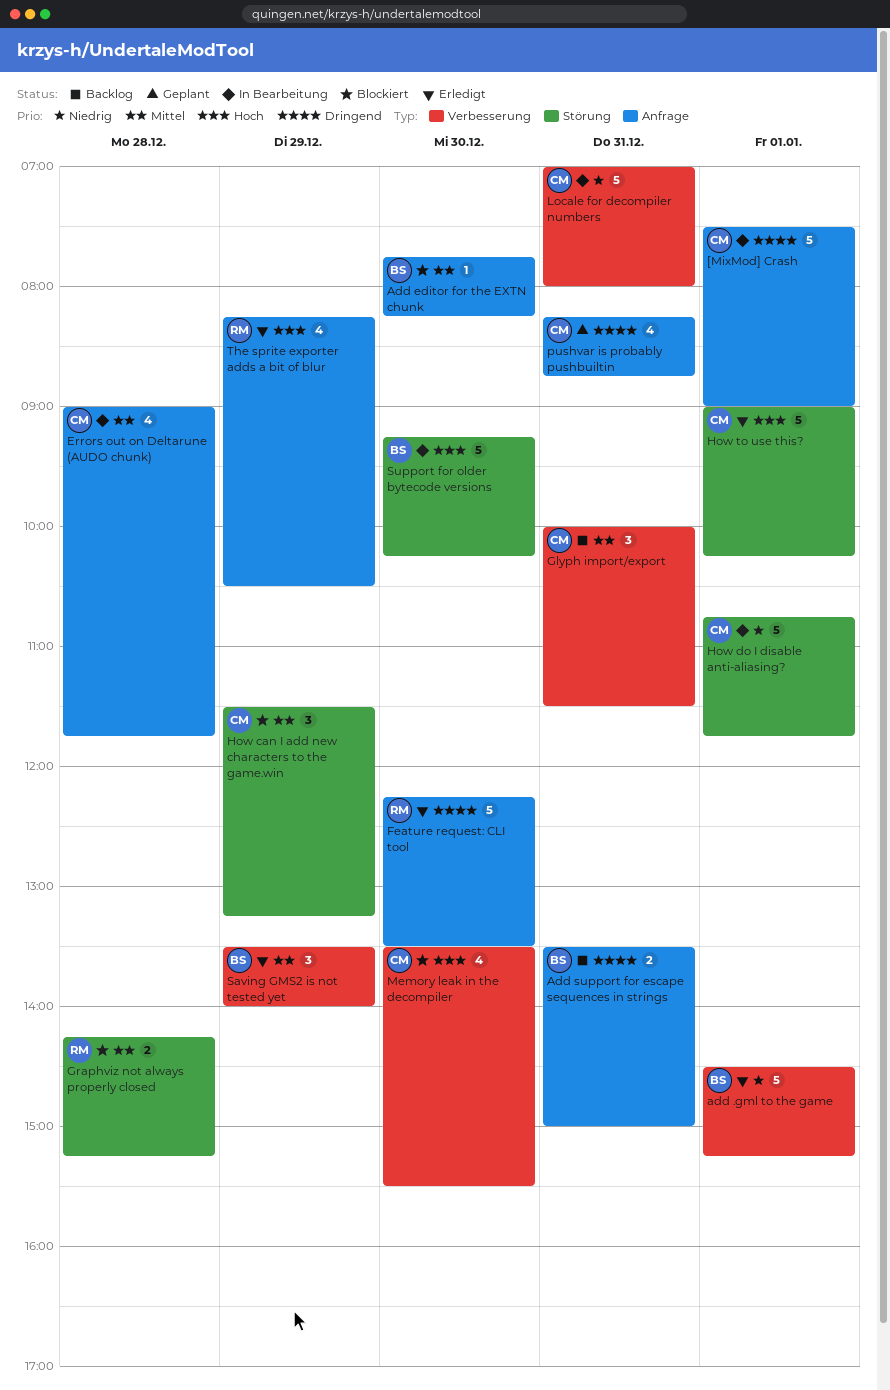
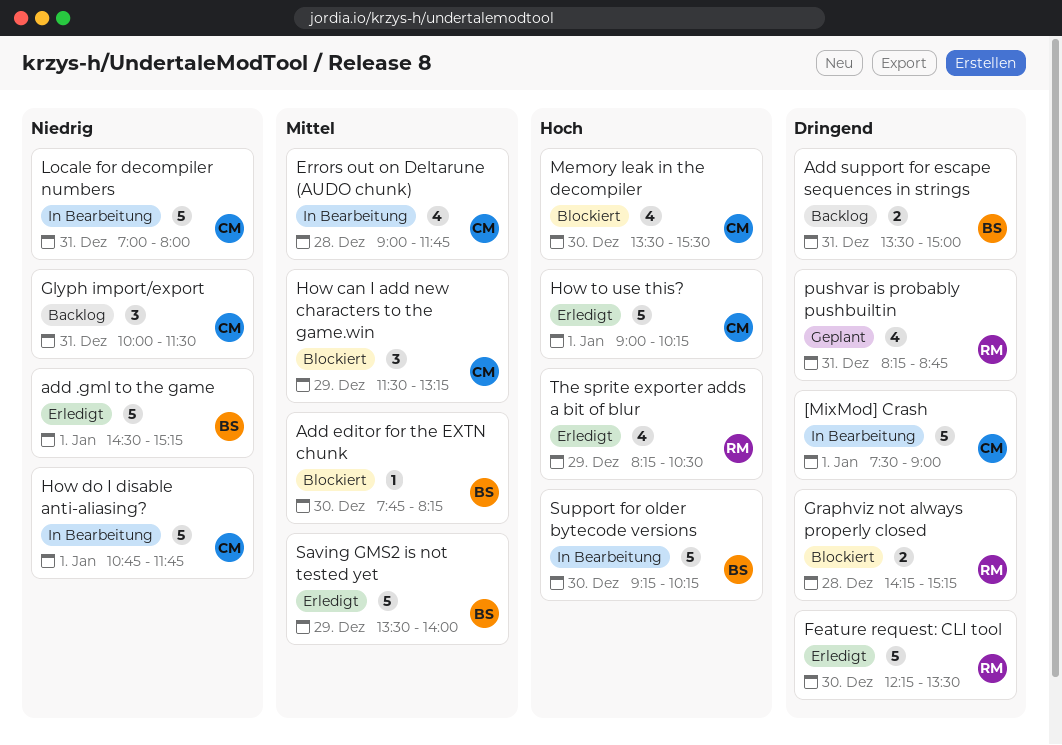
Glyph import/export, priority: Mittel -> Niedrig
Graphviz not always properly closed, priority: Mittel -> Dringend
pushvar is probably pushbuiltin, owner: CM -> RM
Saving GMS2 is not tested yet, estimate: 3 -> 5

